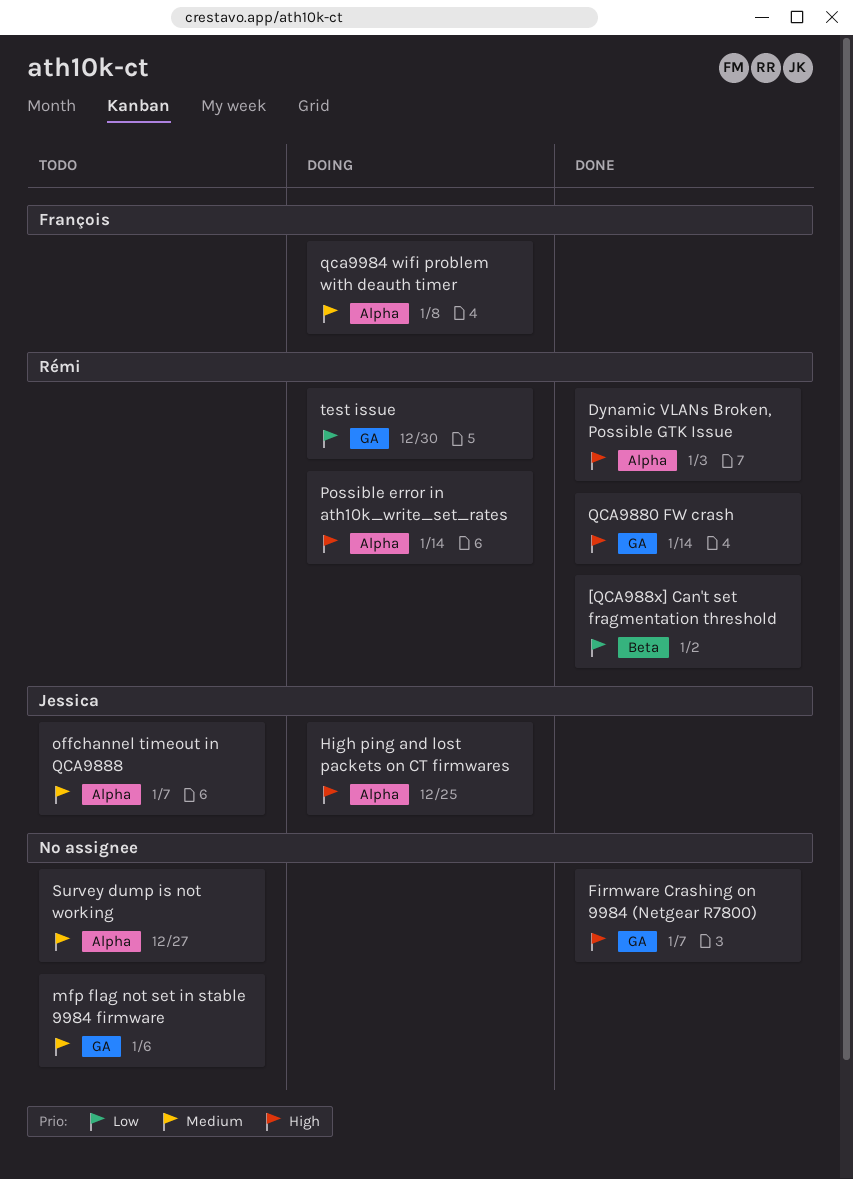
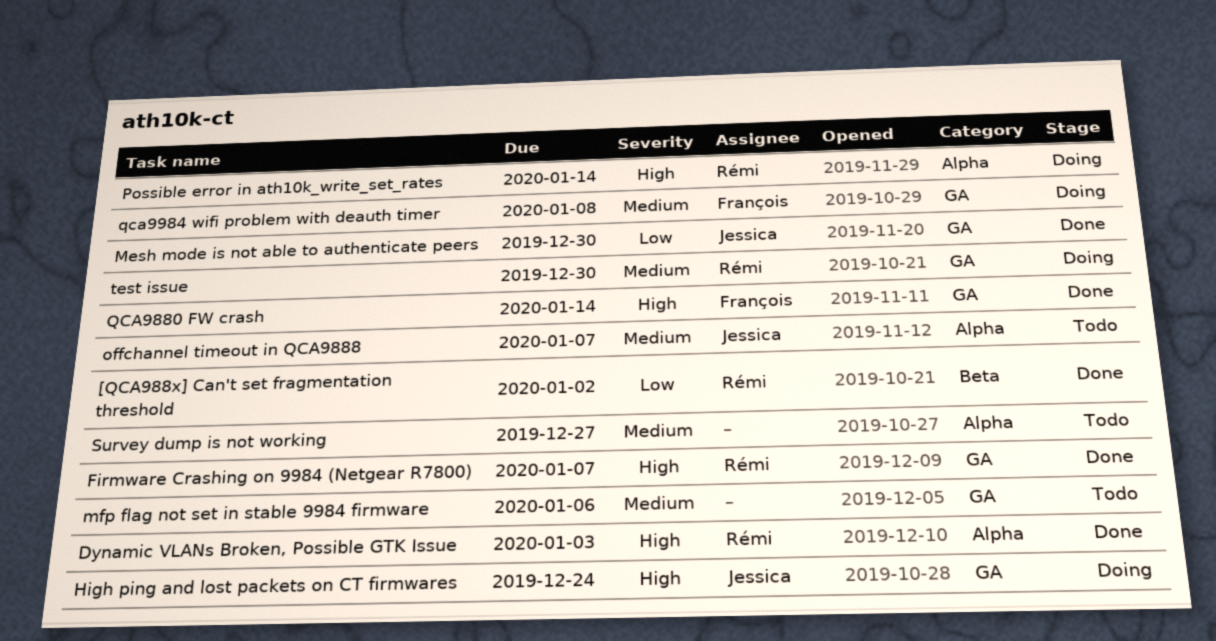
Firmware Crashing on 9984 (Netgear R7800), owner: none -> Rémi
High ping and lost packets on CT firmwares, label: Alpha -> GA
High ping and lost packets on CT firmwares, due: Dec 25 -> Dec 24
Mesh mode is not able to authenticate peers: none -> present
QCA9880 FW crash, owner: Rémi -> François
qca9984 wifi problem with deauth timer, label: Alpha -> GA
test issue, priority: Low -> Medium

